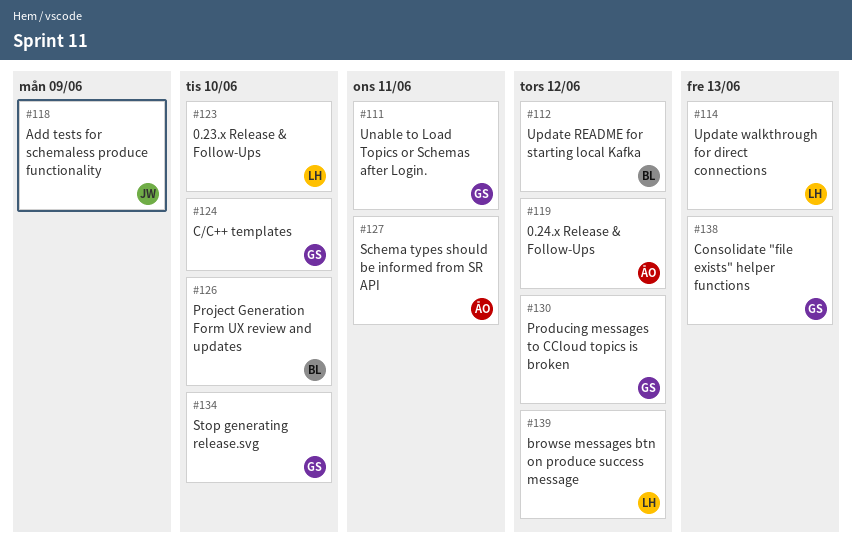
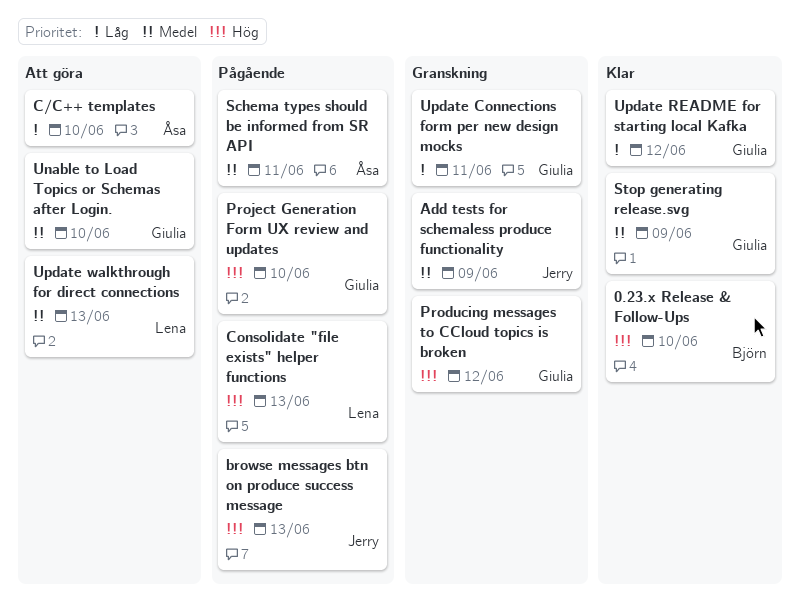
0.23.x Release & Follow-Ups, owner: Lena -> Björn
0.24.x Release & Follow-Ups: present -> none
browse messages btn on produce success message, owner: Lena -> Jerry
browse messages btn on produce success message, due: Jun 12 -> Jun 13
C/C++ templates, owner: Giulia -> Åsa
Consolidate "file exists" helper functions, owner: Giulia -> Lena
Project Generation Form UX review and updates, owner: Björn -> Giulia
Stop generating release.svg, due: Jun 10 -> Jun 9
Unable to Load Topics or Schemas after Login., due: Jun 11 -> Jun 10
Update Connections form per new design mocks: none -> present
Update README for starting local Kafka, owner: Björn -> Giulia

